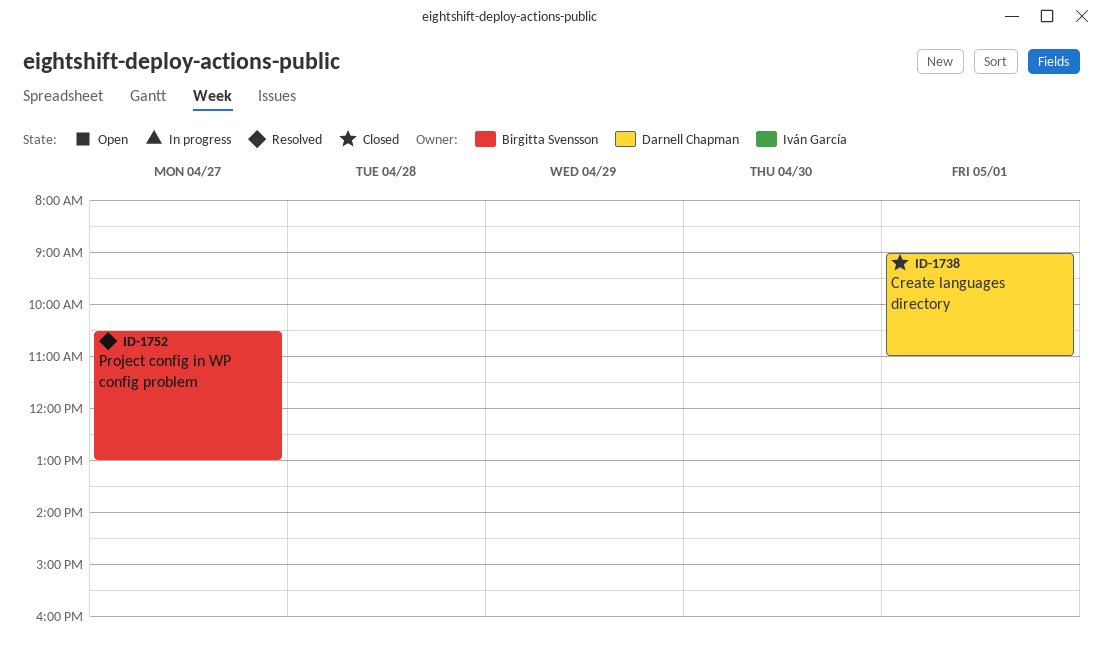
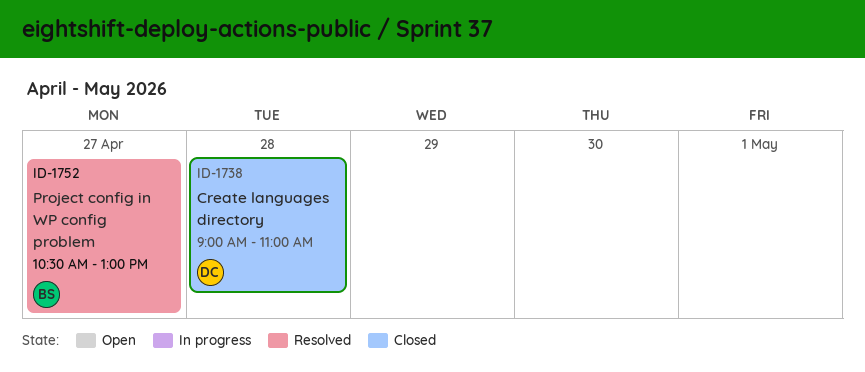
ID-1738, day: May 1 -> Apr 28

